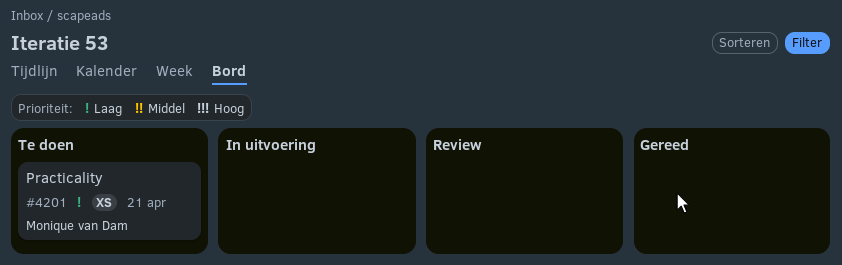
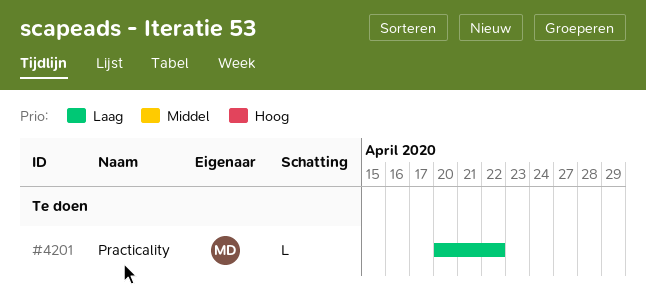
#4201, estimate: XS -> L
#4201, due: Apr 21 -> Apr 22

